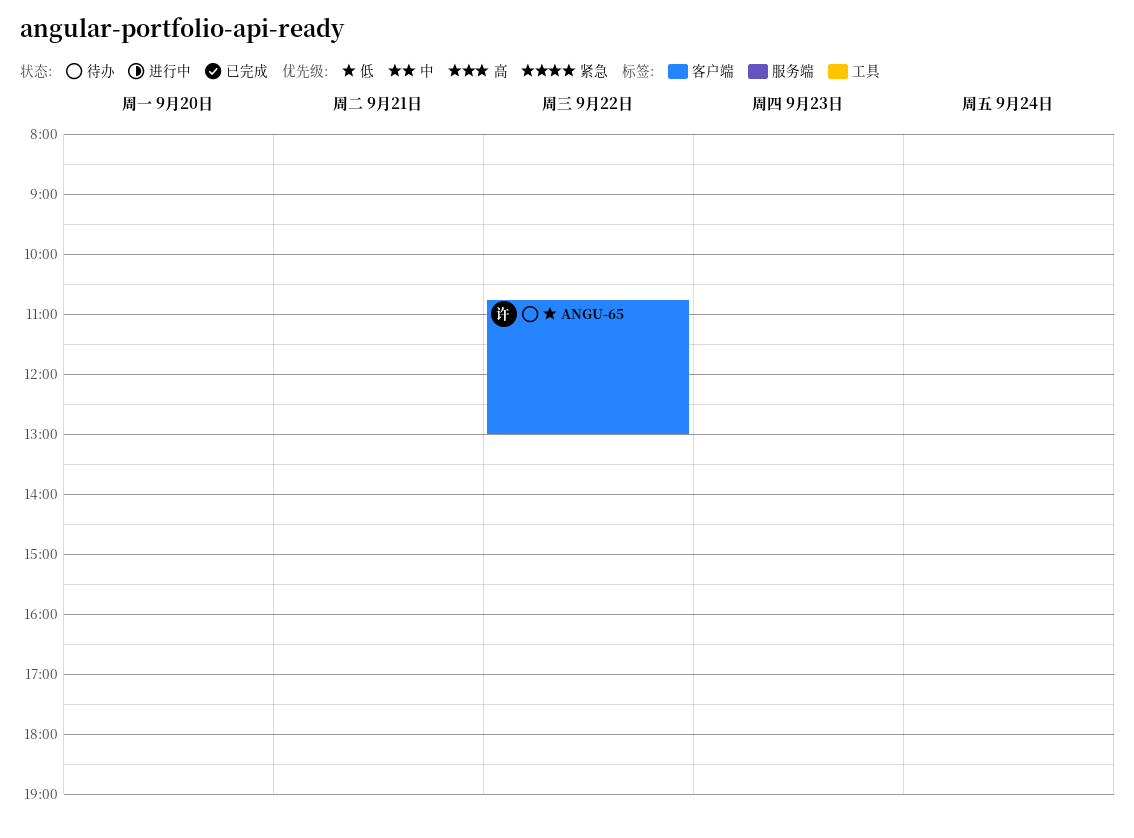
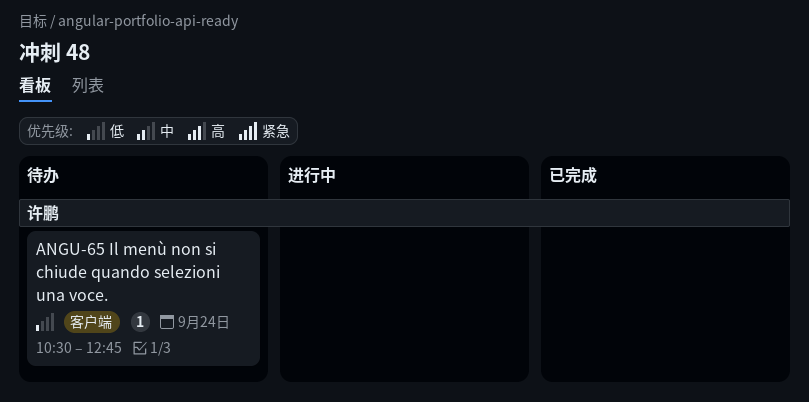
ANGU-65, day: Sep 22 -> Sep 24
ANGU-65, begins: 10:45 -> 10:30
ANGU-65, ends: 13:00 -> 12:45

